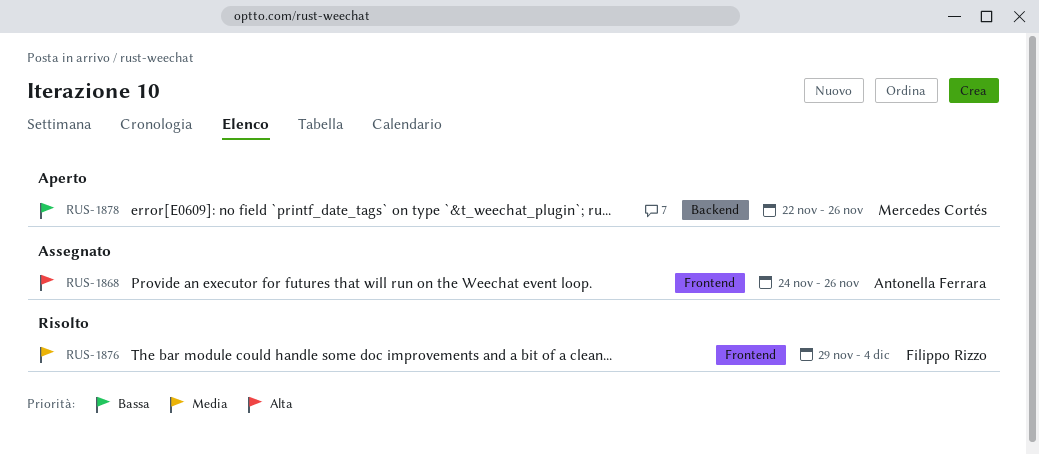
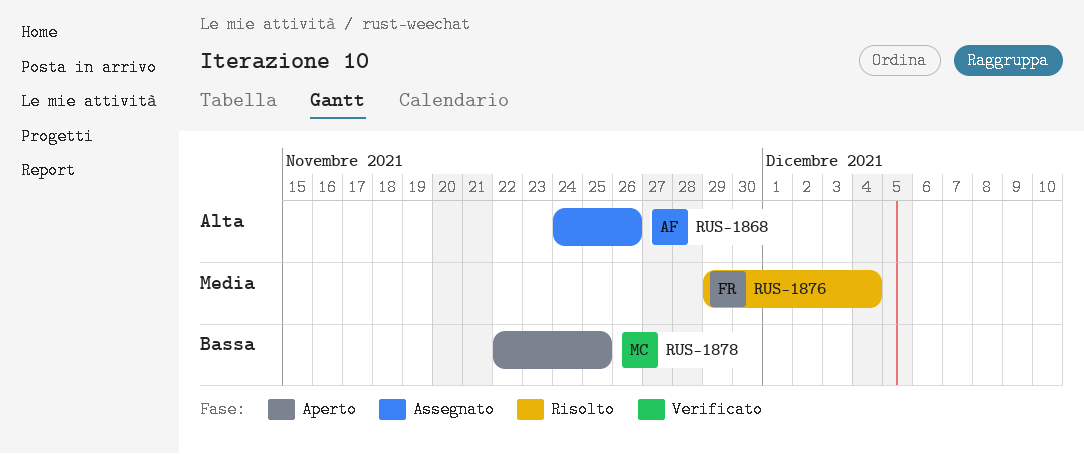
RUS-1878, due: Nov 26 -> Nov 25

